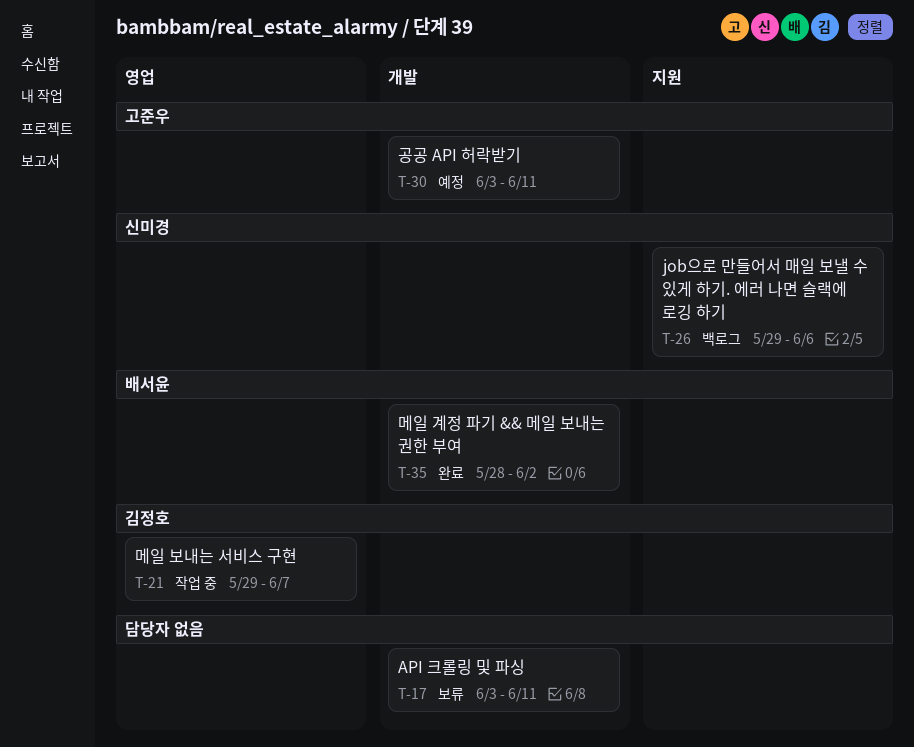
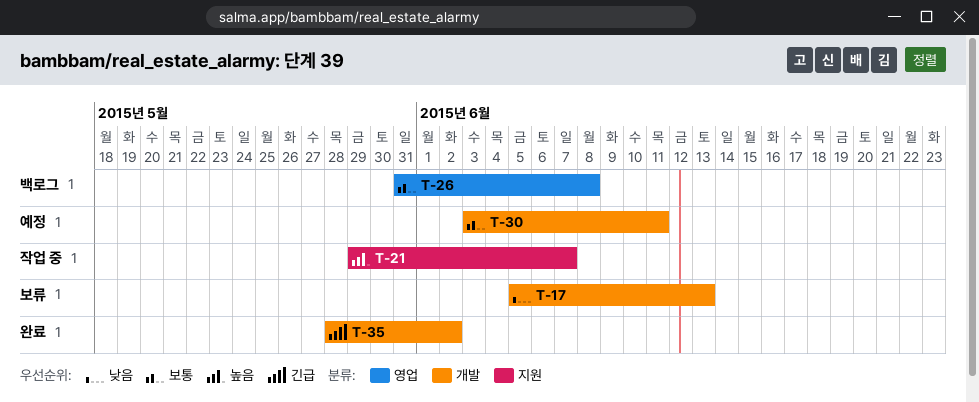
T-17, start: Jun 3 -> Jun 5
T-17, due: Jun 11 -> Jun 13
T-21, label: 영업 -> 지원
T-26, label: 지원 -> 영업
T-26, start: May 29 -> May 31
T-26, due: Jun 6 -> Jun 8

